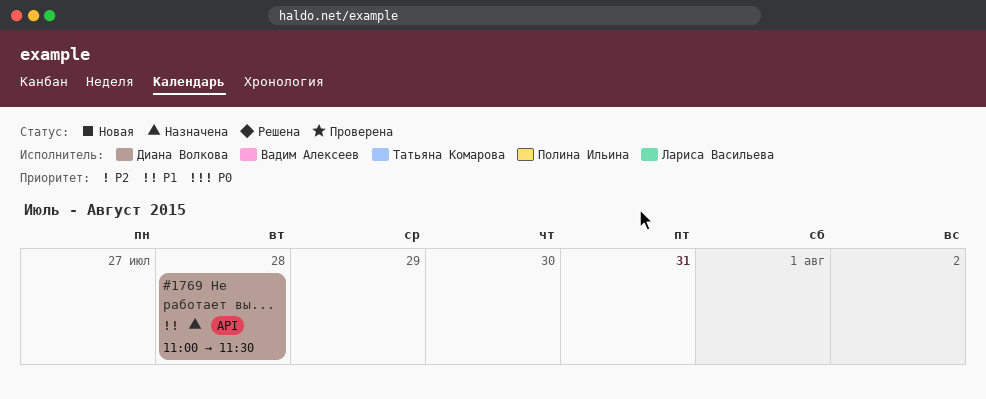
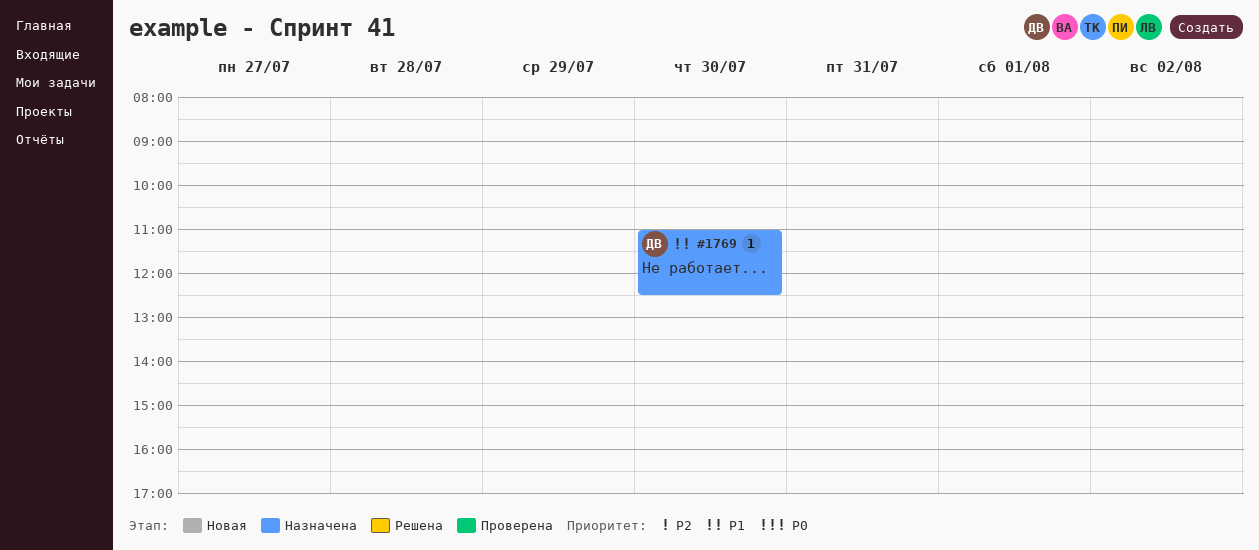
#1769, day: Jul 28 -> Jul 30
#1769, ends: 11:30 -> 12:30

